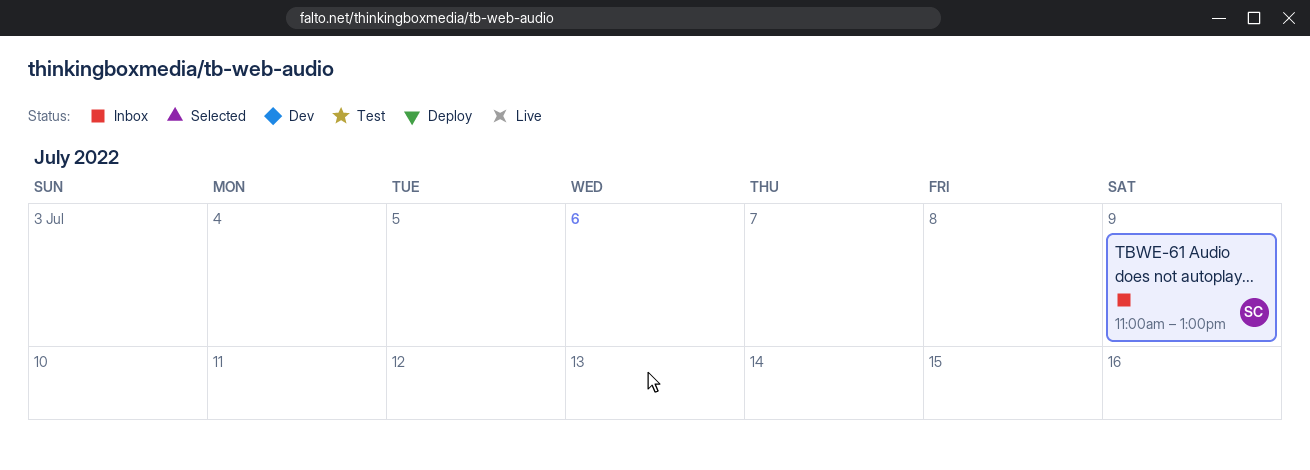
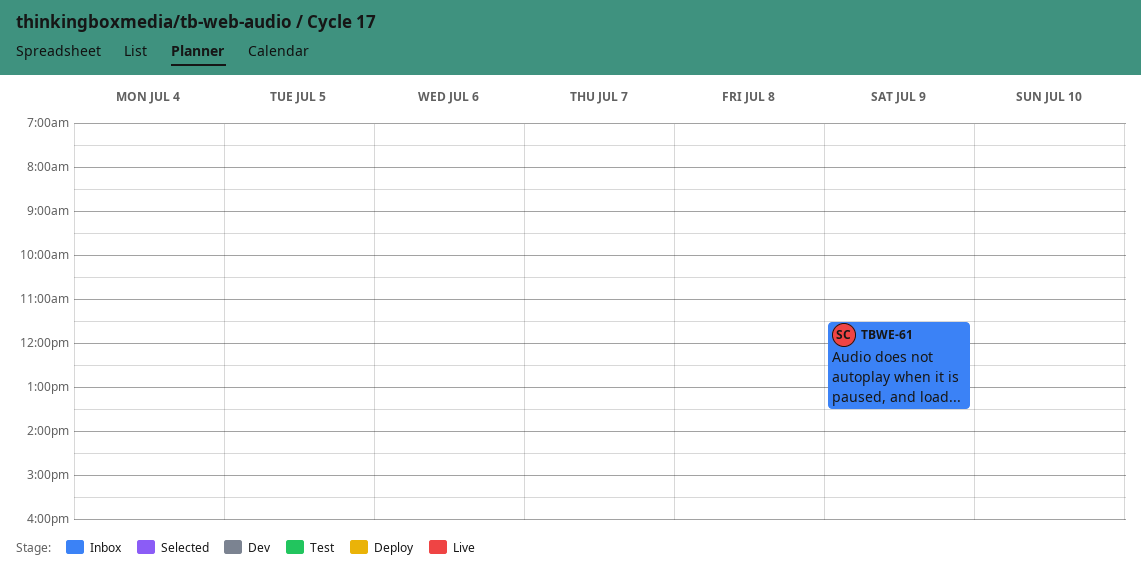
TBWE-61, begins: 11:00 -> 11:30
TBWE-61, ends: 13:00 -> 13:30

